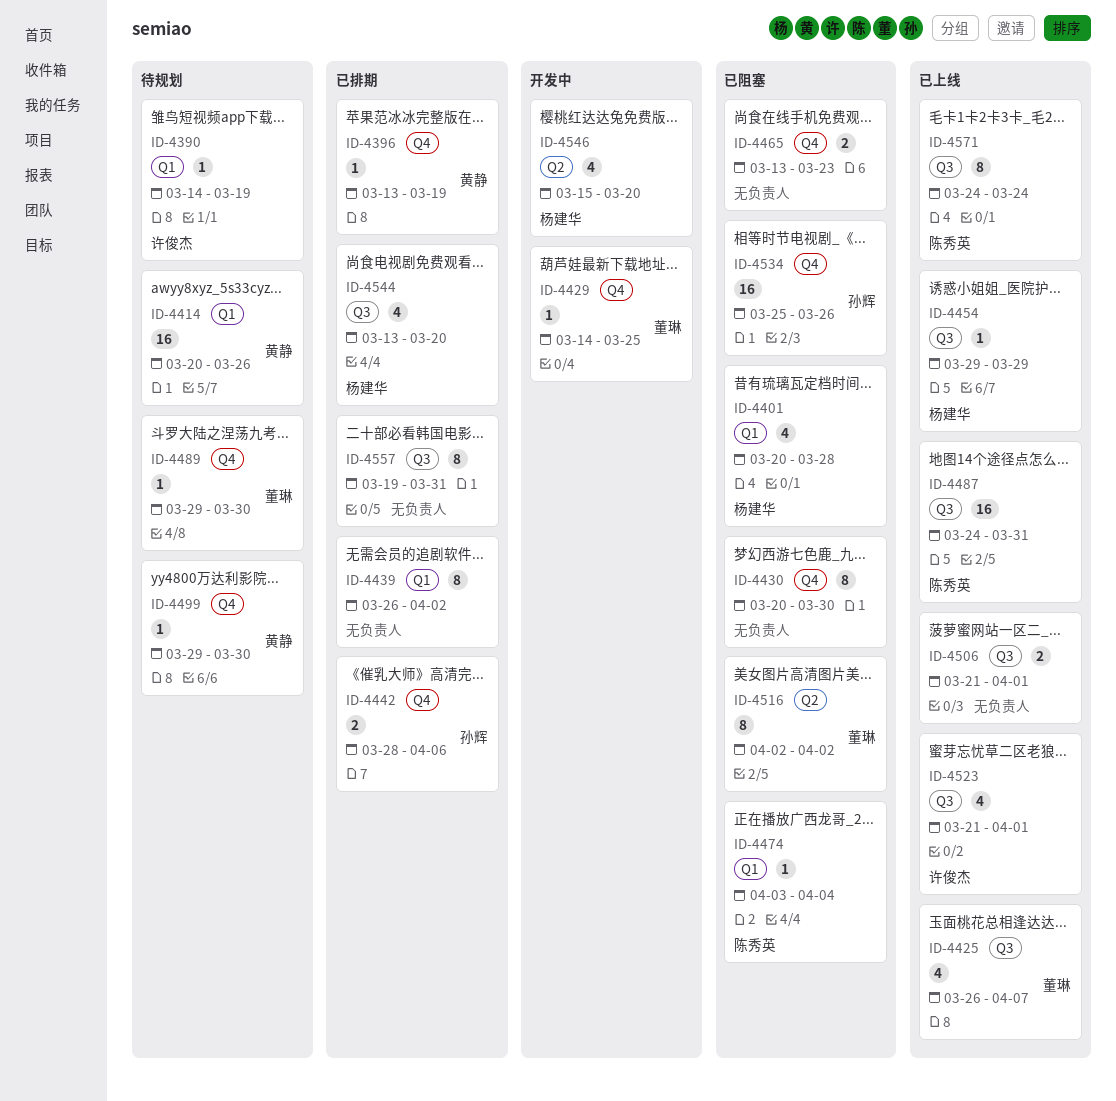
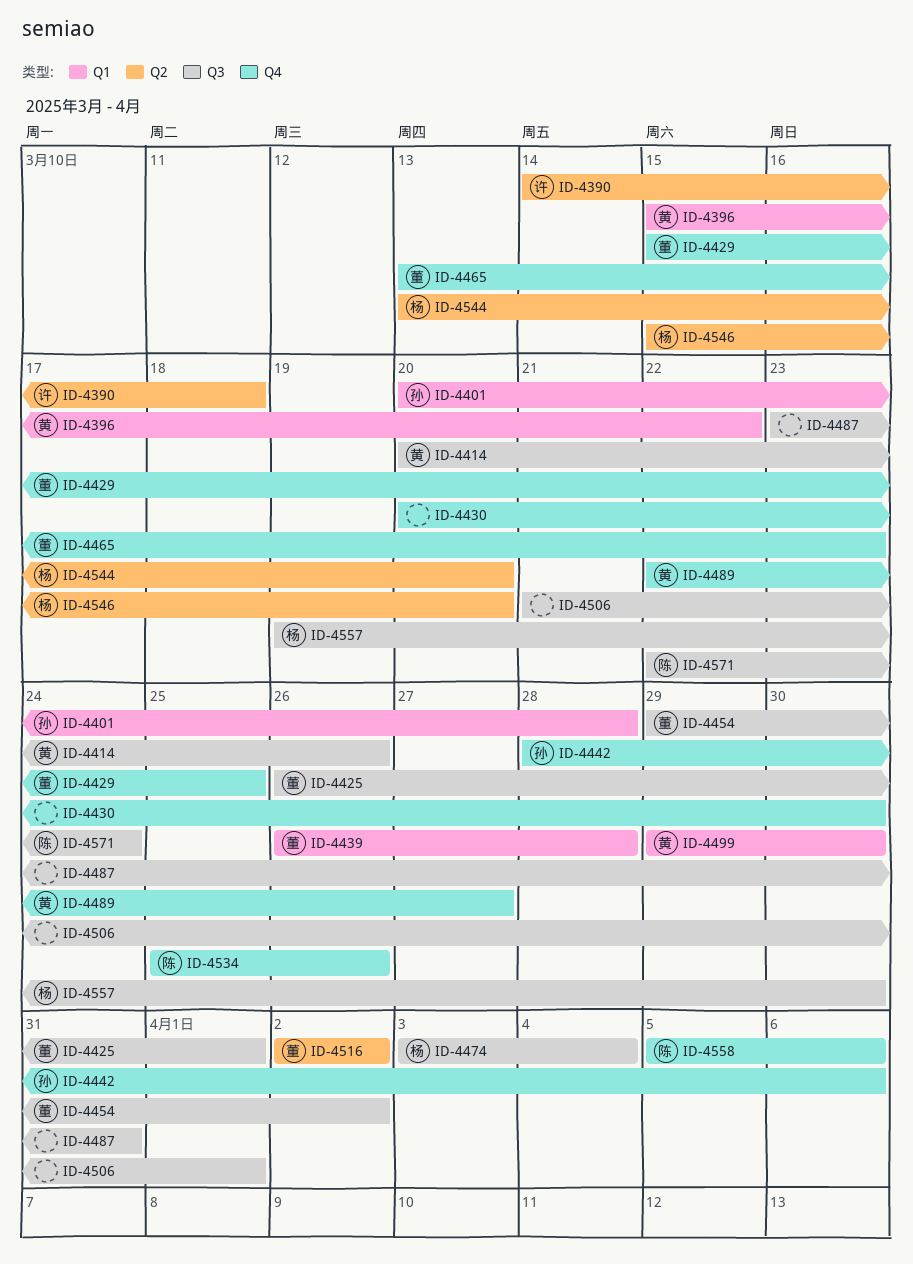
ID-4390, label: Q1 -> Q2
ID-4390, due: Mar 19 -> Mar 18
ID-4396, label: Q4 -> Q1
ID-4396, start: Mar 13 -> Mar 15
ID-4396, due: Mar 19 -> Mar 22
ID-4401, owner: 杨建华 -> 孙辉
ID-4414, label: Q1 -> Q3
ID-4425, due: Apr 7 -> Apr 1
ID-4429, start: Mar 14 -> Mar 15
ID-4439, owner: none -> 董琳
ID-4439, due: Apr 2 -> Mar 28
ID-4454, owner: 杨建华 -> 董琳
ID-4454, due: Mar 29 -> Apr 2
ID-4465, owner: none -> 董琳
ID-4474, owner: 陈秀英 -> 杨建华
ID-4474, label: Q1 -> Q3
ID-4487, owner: 陈秀英 -> none
ID-4487, start: Mar 24 -> Mar 23
ID-4489, owner: 董琳 -> 黄静
ID-4489, start: Mar 29 -> Mar 22
ID-4489, due: Mar 30 -> Mar 27
ID-4499, label: Q4 -> Q1
ID-4523: present -> none
ID-4534, owner: 孙辉 -> 陈秀英
ID-4544, label: Q3 -> Q2
ID-4557, owner: none -> 杨建华
ID-4557, due: Mar 31 -> Mar 30
ID-4558: none -> present
ID-4571, start: Mar 24 -> Mar 22

